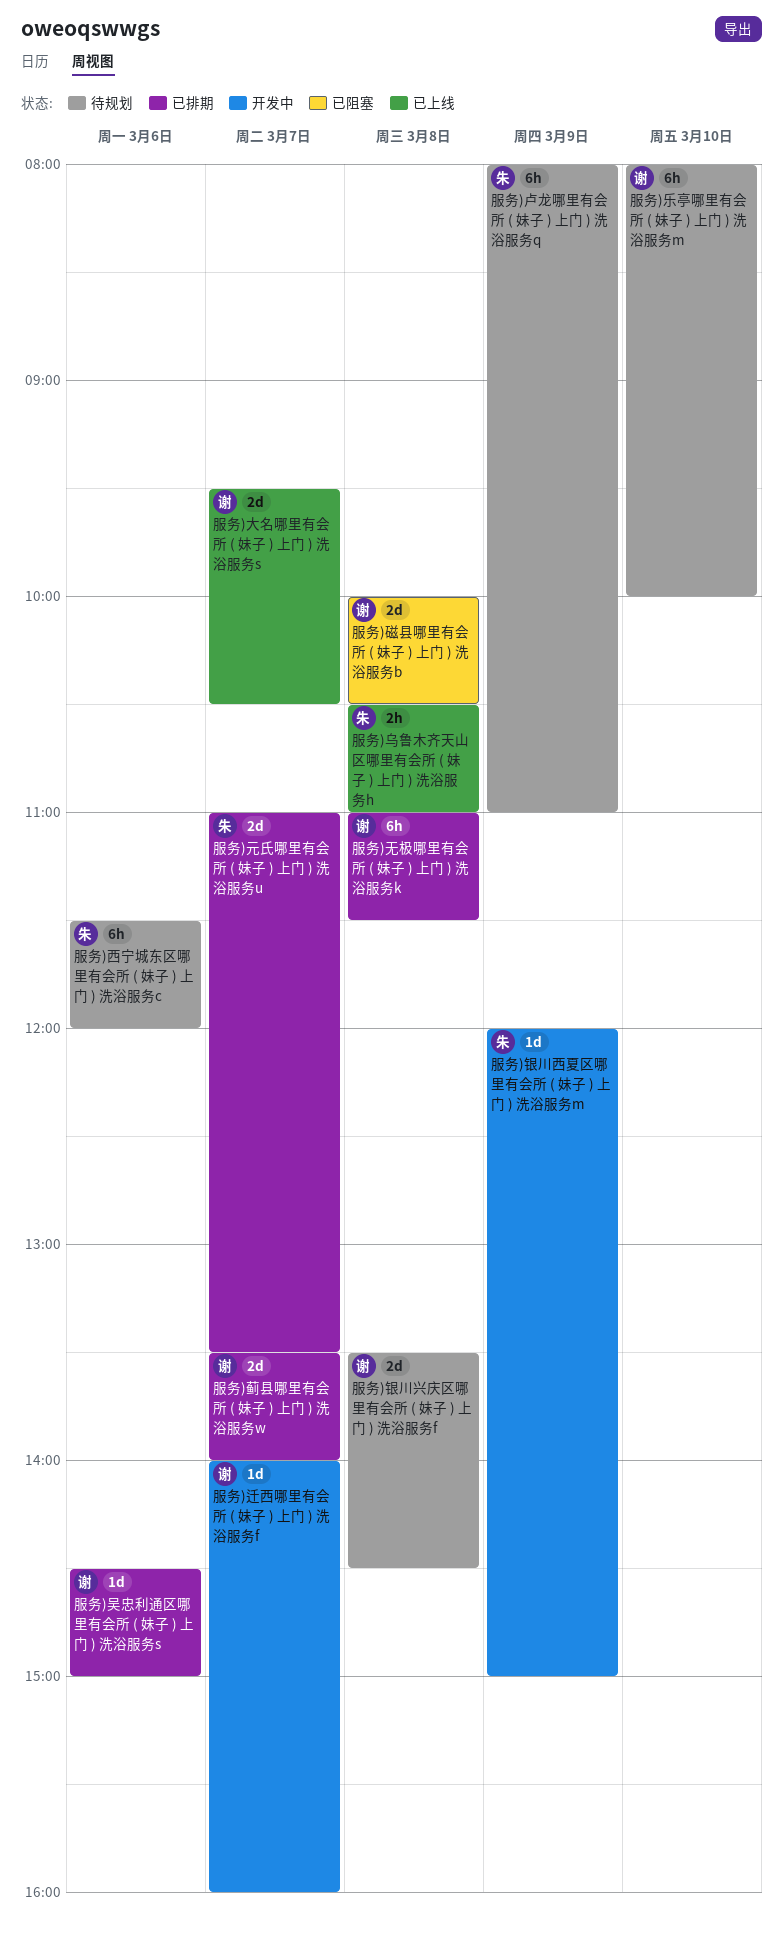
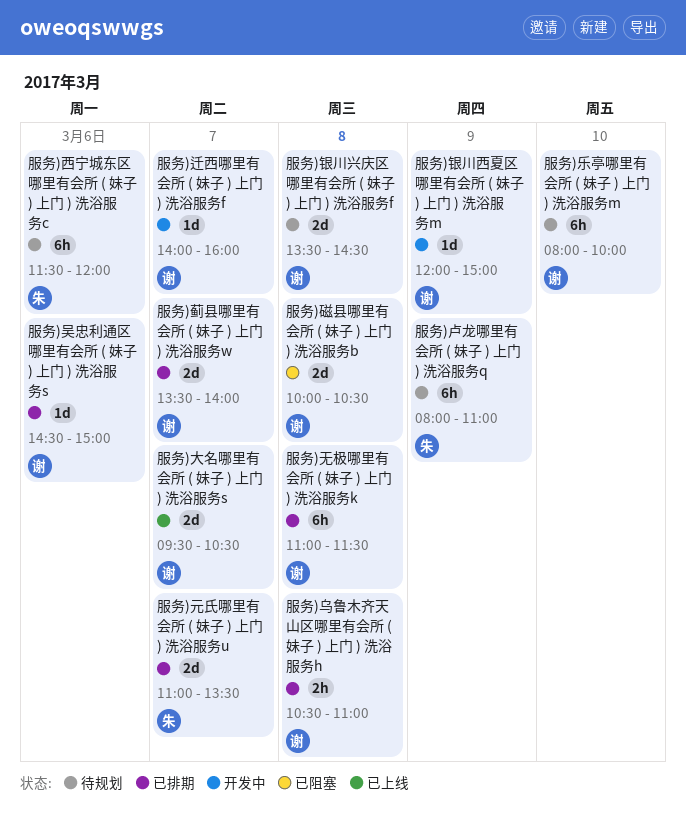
服务)乌鲁木齐天山区哪里有会所 ( 妹子 ) 上门 ) 洗浴服务h, status: 已上线 -> 已排期
服务)乌鲁木齐天山区哪里有会所 ( 妹子 ) 上门 ) 洗浴服务h, owner: 朱 -> 谢
服务)银川西夏区哪里有会所 ( 妹子 ) 上门 ) 洗浴服务m, owner: 朱 -> 谢

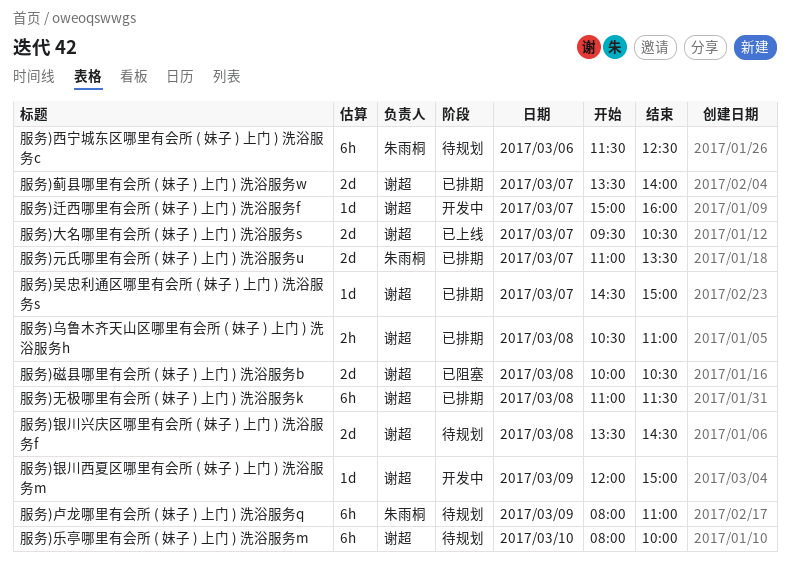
服务)吴忠利通区哪里有会所 ( 妹子 ) 上门 ) 洗浴服务s, day: Mar 6 -> Mar 7
服务)西宁城东区哪里有会所 ( 妹子 ) 上门 ) 洗浴服务c, ends: 12:00 -> 12:30
服务)迁西哪里有会所 ( 妹子 ) 上门 ) 洗浴服务f, begins: 14:00 -> 15:00

